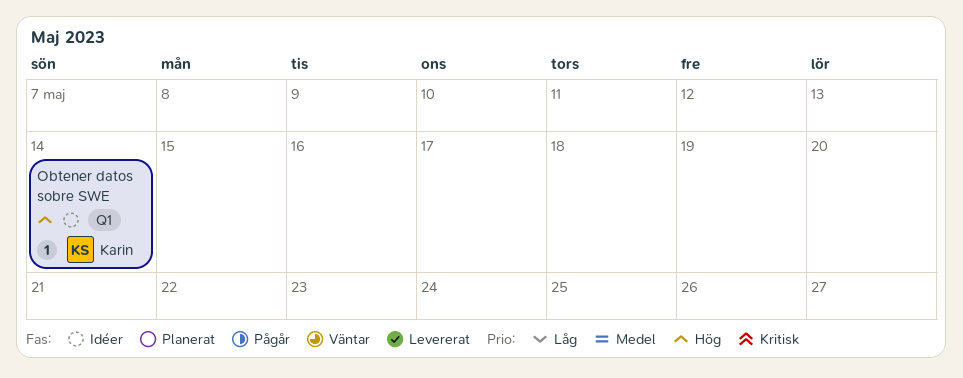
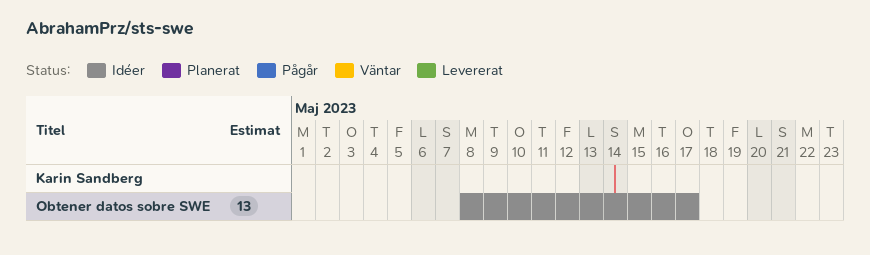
Obtener datos sobre SWE, estimate: 1 -> 13
Obtener datos sobre SWE, due: May 14 -> May 17

